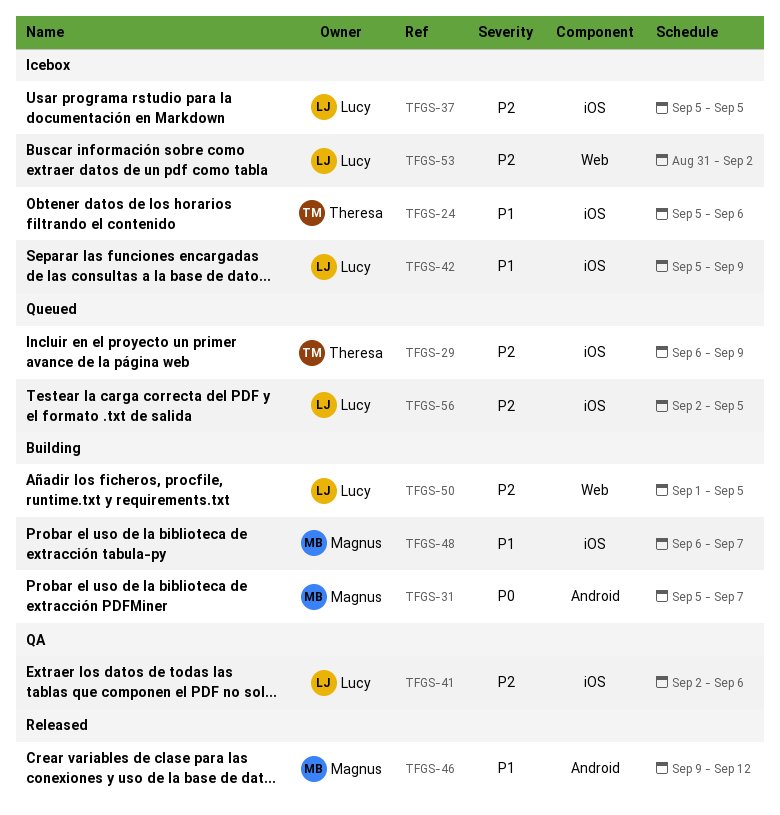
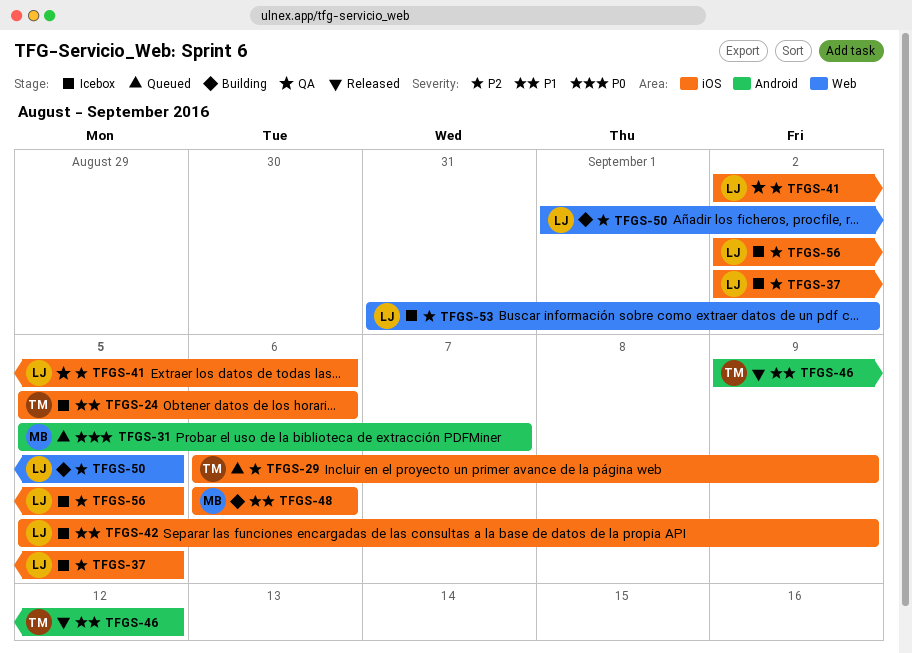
TFGS-31, status: Building -> Queued
TFGS-37, start: Sep 5 -> Sep 2
TFGS-46, owner: Magnus -> Theresa
TFGS-48, due: Sep 7 -> Sep 6
TFGS-56, status: Queued -> Icebox

